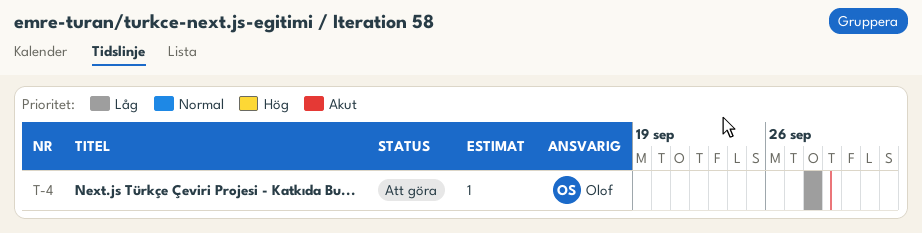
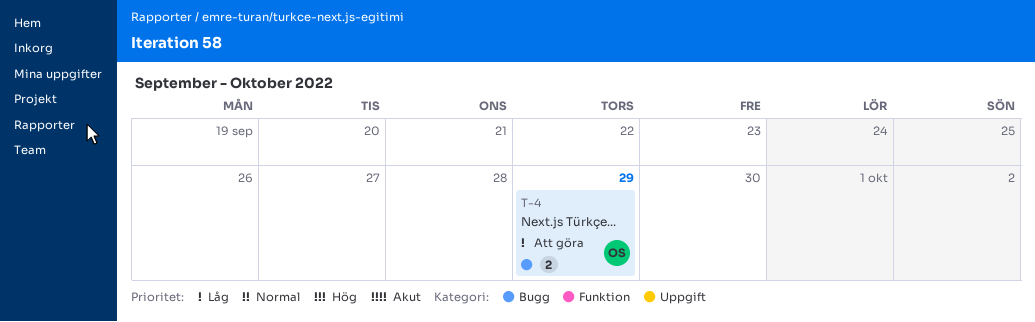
T-4, estimate: 1 -> 2
T-4, due: Sep 28 -> Sep 29

